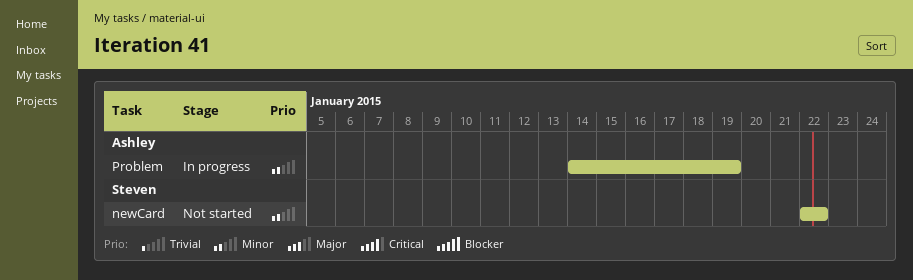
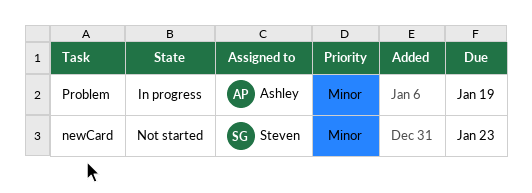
newCard, due: Jan 22 -> Jan 23

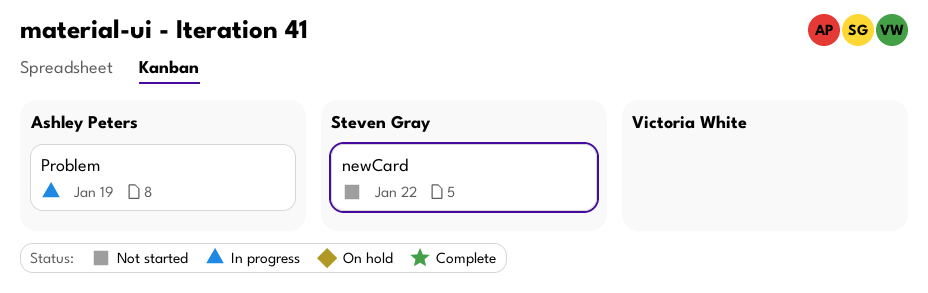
newCard, due: Jan 23 -> Jan 22

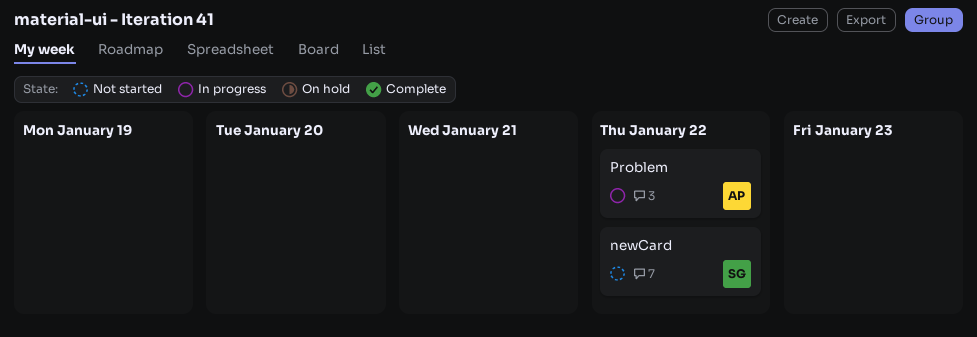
Problem, due: Jan 19 -> Jan 22

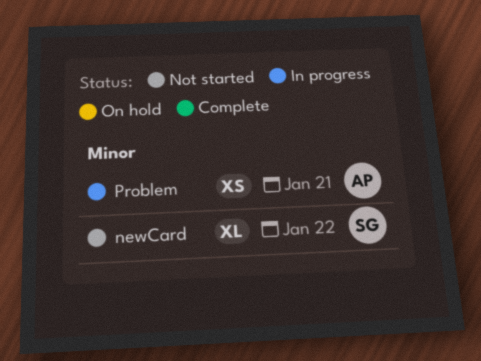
Problem, due: Jan 22 -> Jan 21

